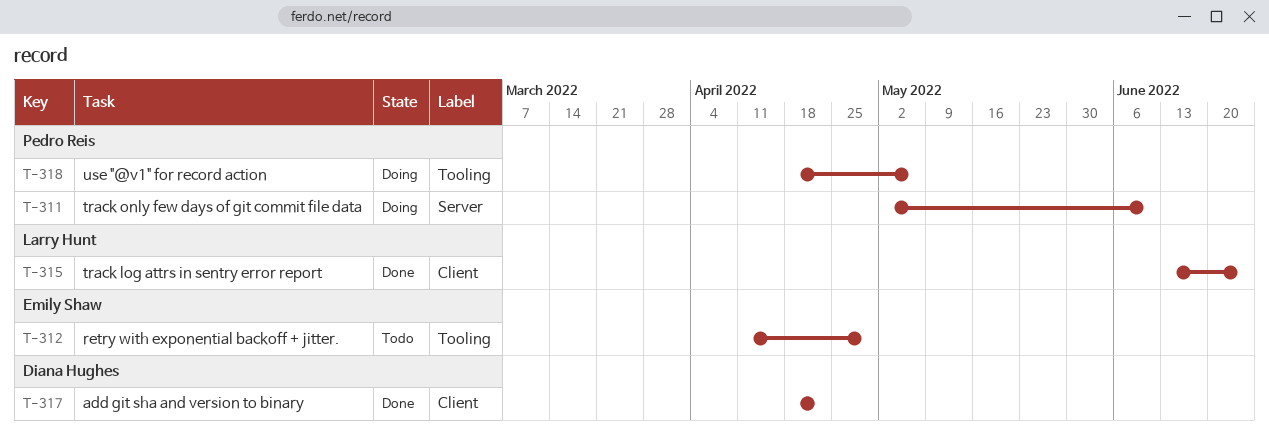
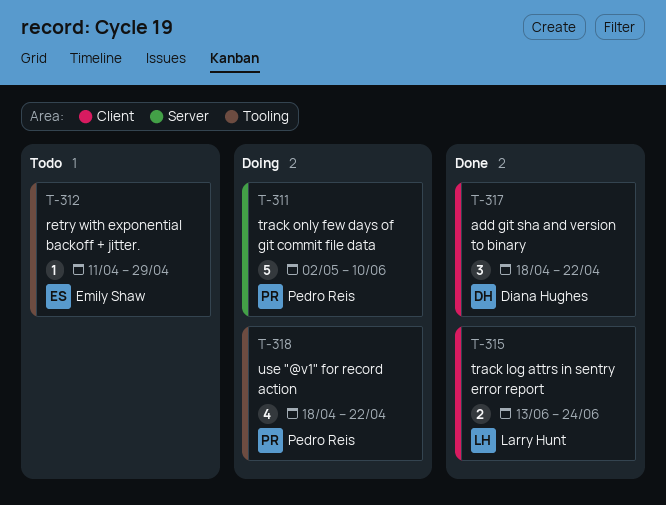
T-318, due: May 6 -> Apr 22

